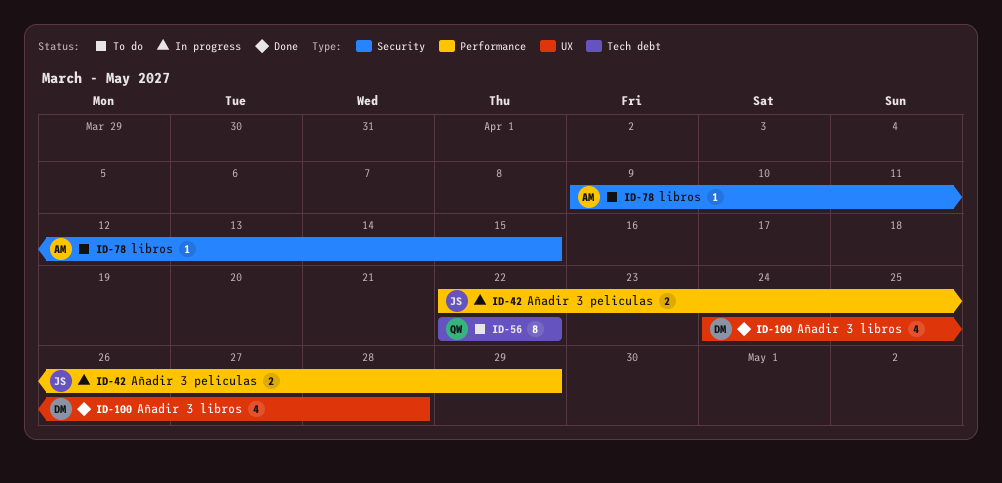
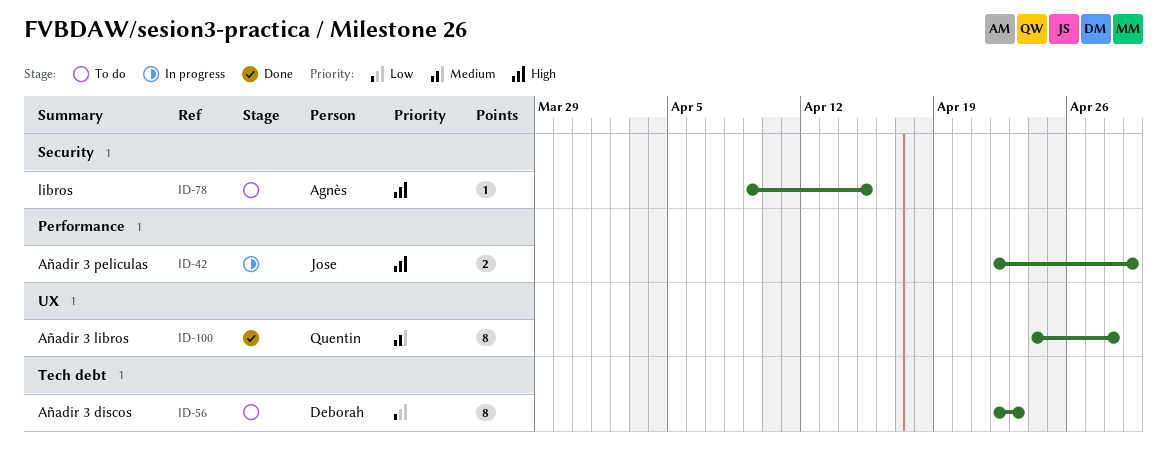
ID-56, owner: Quentin -> Deborah
ID-56, due: Apr 22 -> Apr 23
ID-100, owner: Deborah -> Quentin
ID-100, estimate: 4 -> 8

